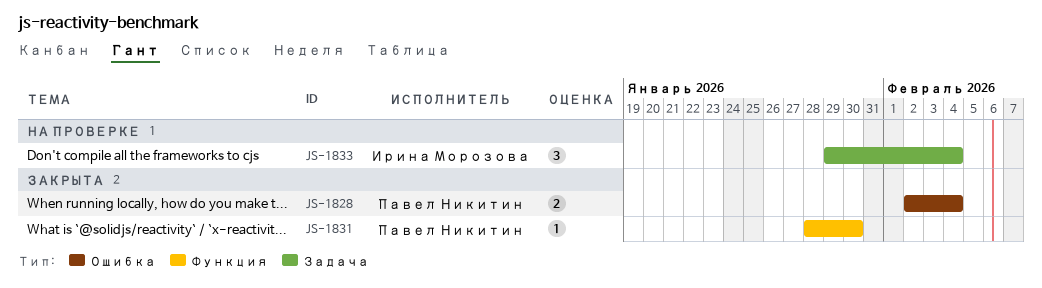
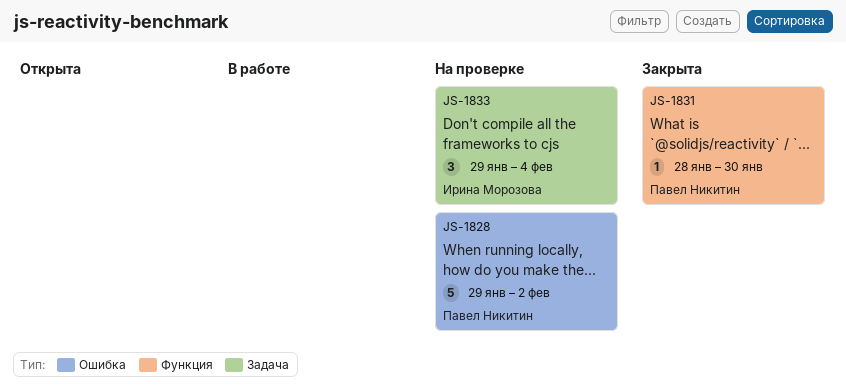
JS-1828, status: Закрыта -> На проверке
JS-1828, estimate: 2 -> 5
JS-1828, start: Feb 2 -> Jan 29
JS-1828, due: Feb 4 -> Feb 2

